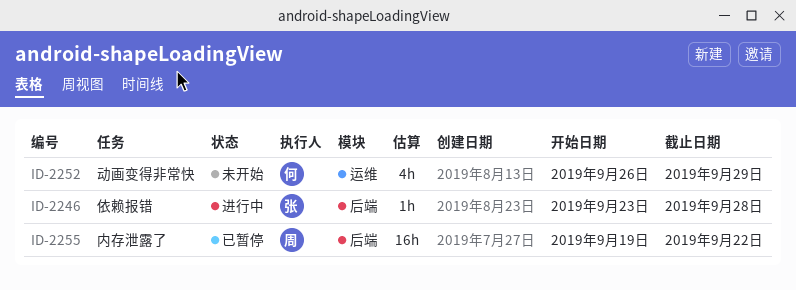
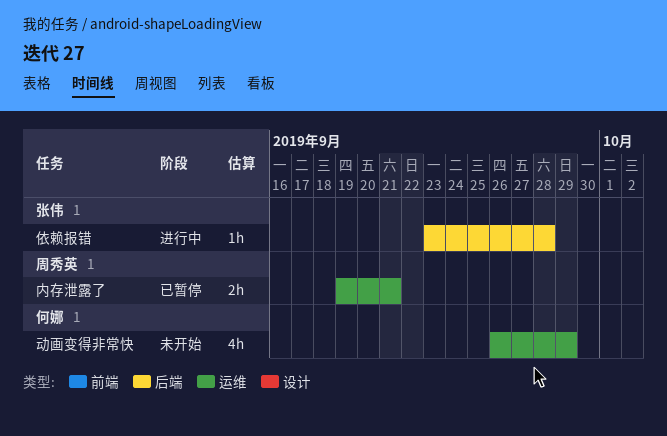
内存泄露了, label: 后端 -> 运维
内存泄露了, estimate: 16h -> 2h
内存泄露了, due: Sep 22 -> Sep 21

